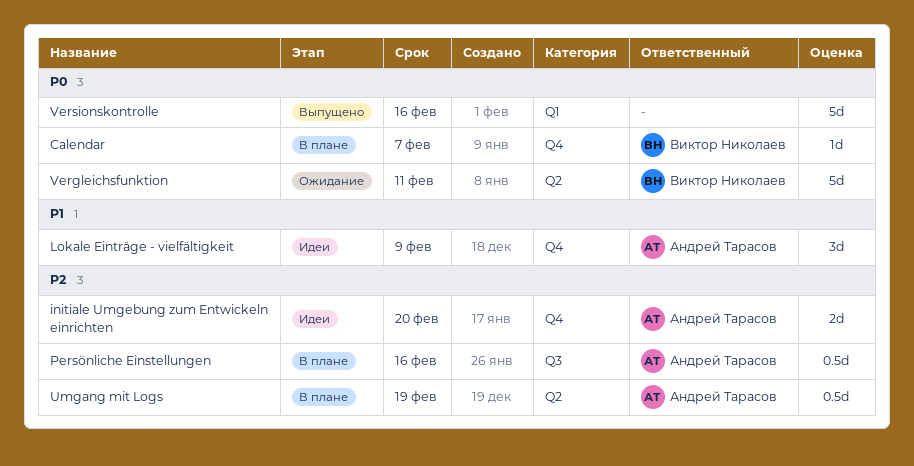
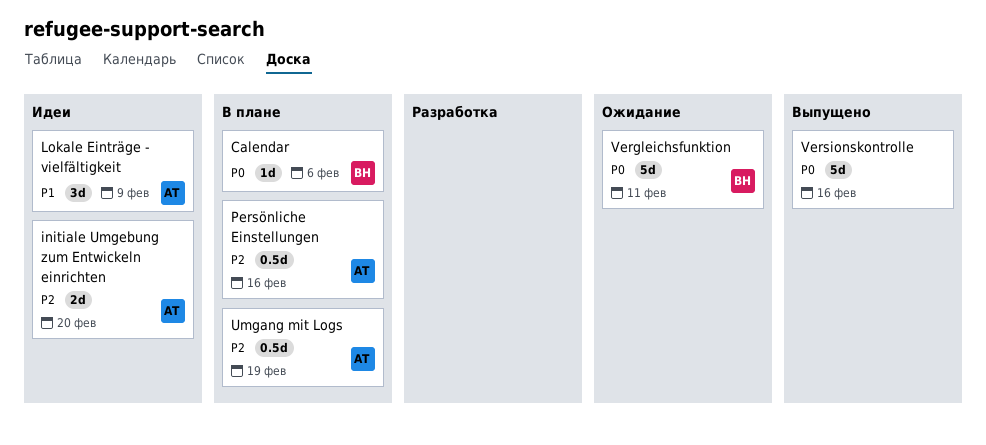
Calendar, due: Feb 7 -> Feb 6

